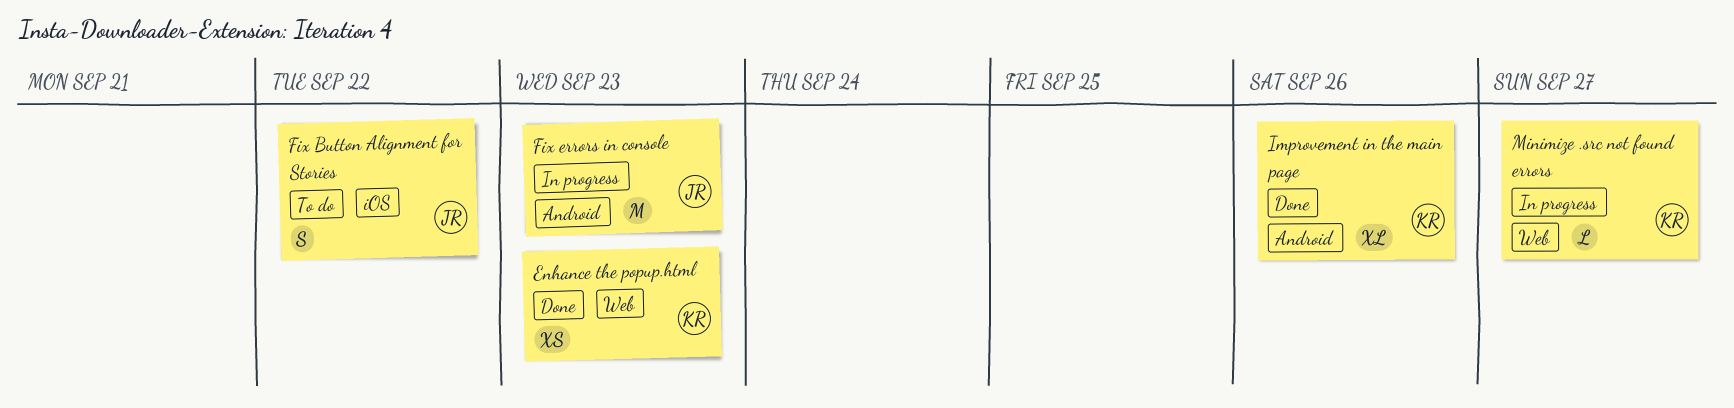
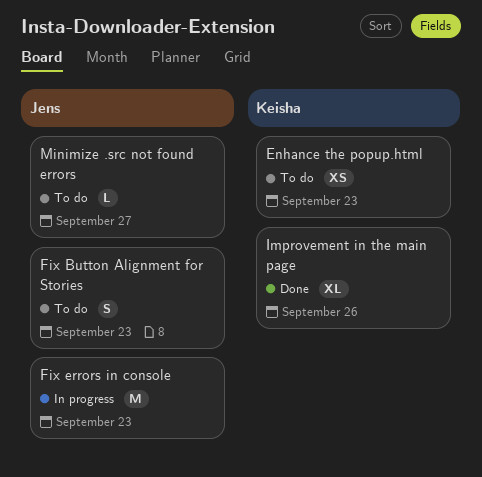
Enhance the popup.html, status: Done -> To do
Fix Button Alignment for Stories, due: Sep 22 -> Sep 23
Minimize .src not found errors, status: In progress -> To do
Minimize .src not found errors, owner: Keisha -> Jens

